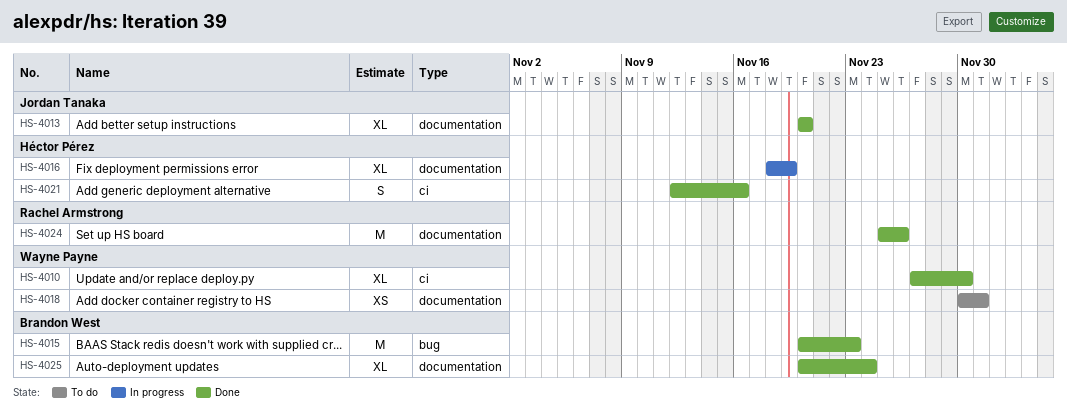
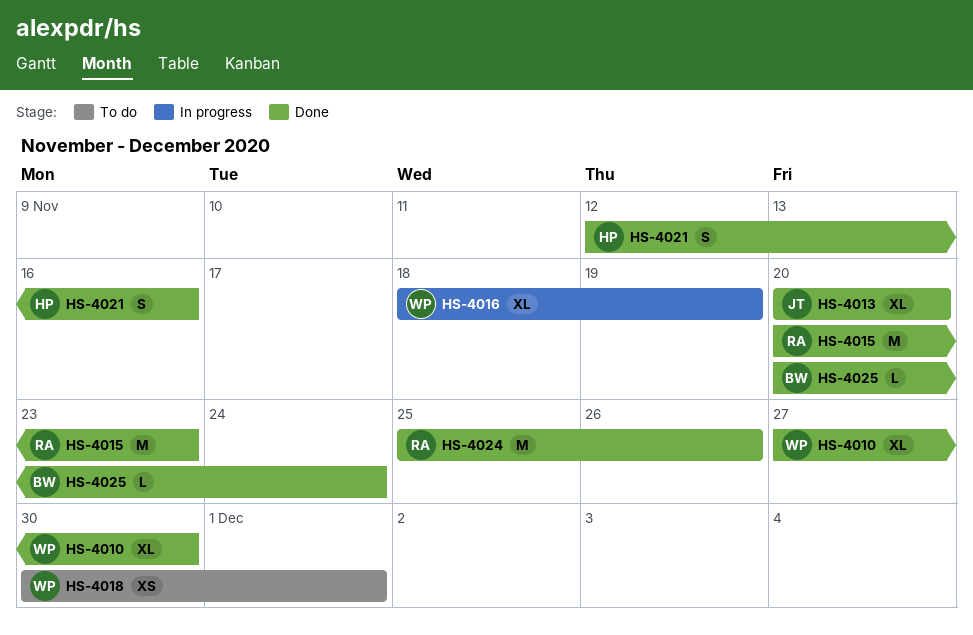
HS-4015, owner: Brandon West -> Rachel Armstrong
HS-4016, owner: Héctor Pérez -> Wayne Payne
HS-4025, estimate: XL -> L

